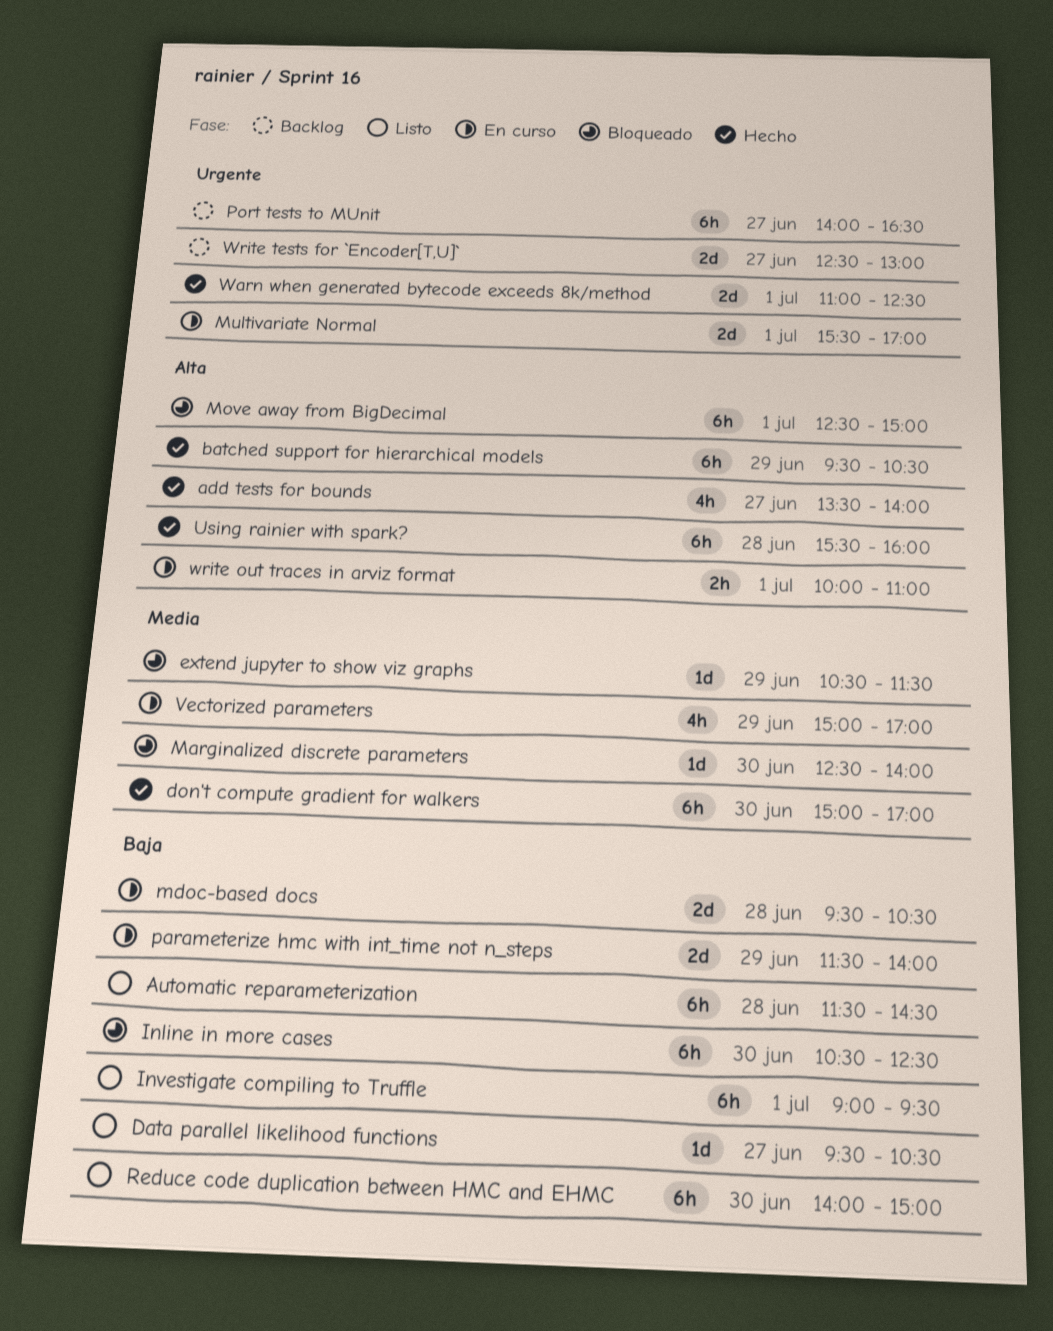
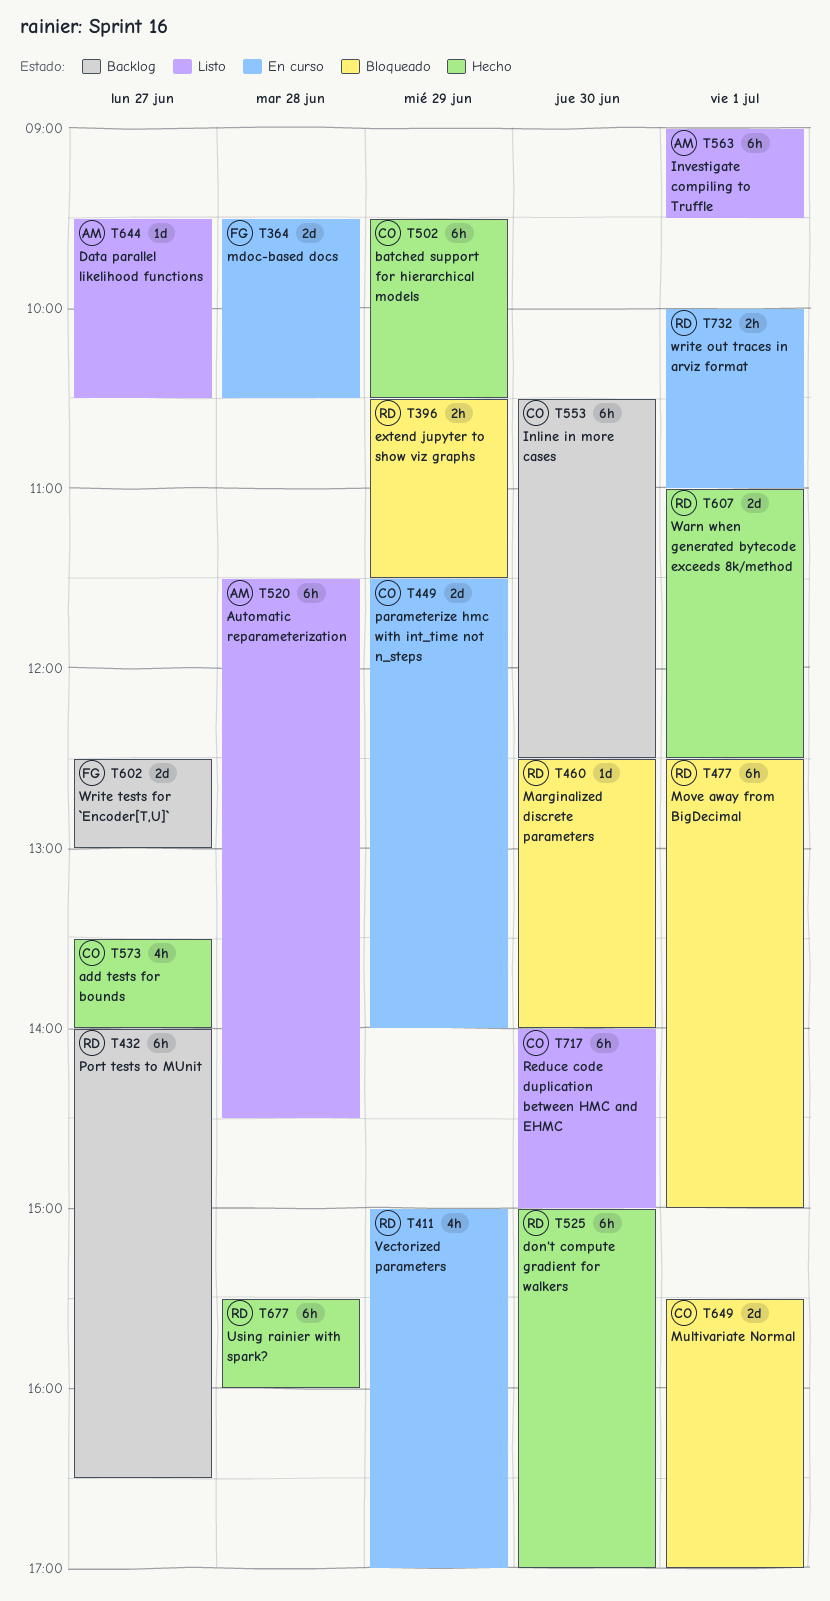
extend jupyter to show viz graphs, estimate: 1d -> 2h
Inline in more cases, status: Bloqueado -> Backlog
Multivariate Normal, status: En curso -> Bloqueado

